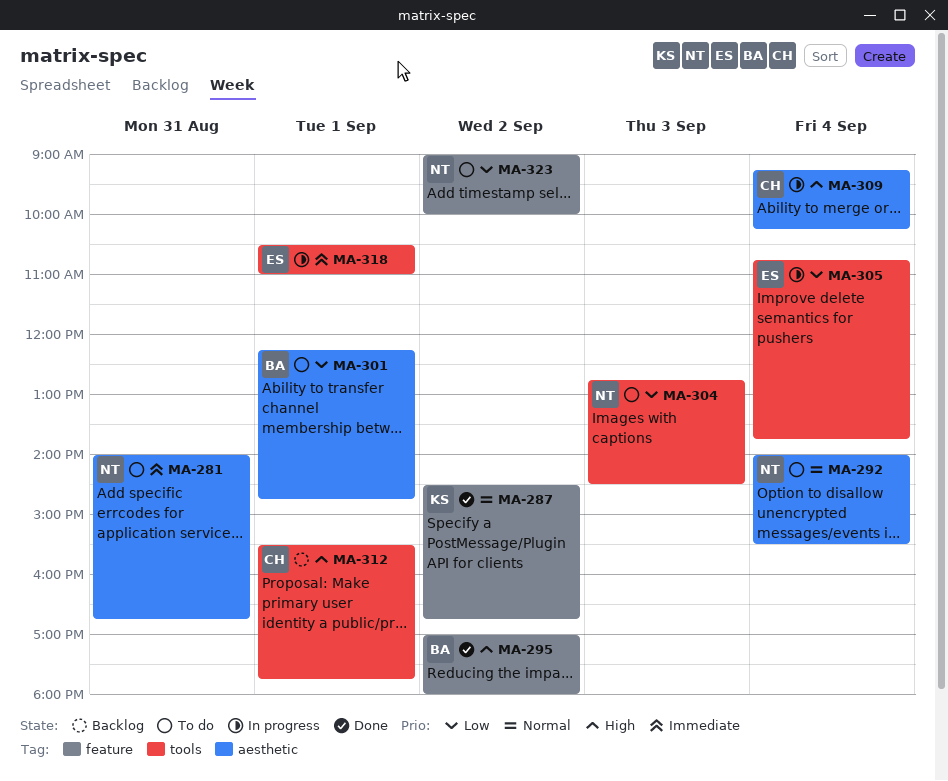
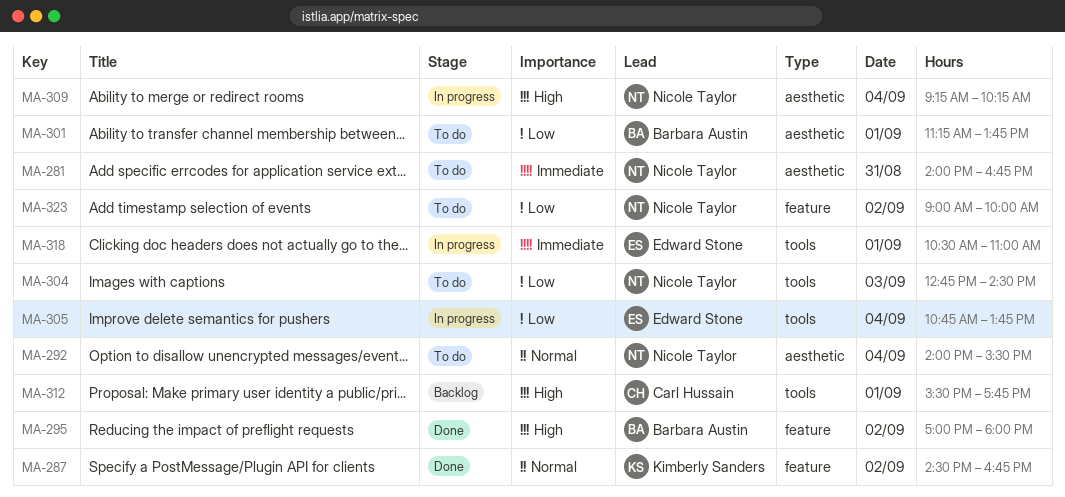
MA-301, begins: 12:15 -> 11:15
MA-301, ends: 14:45 -> 13:45
MA-309, owner: Carl Hussain -> Nicole Taylor

